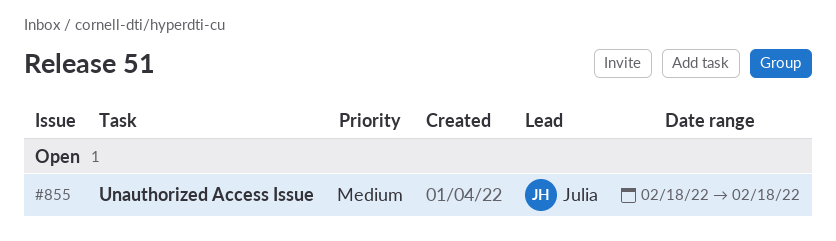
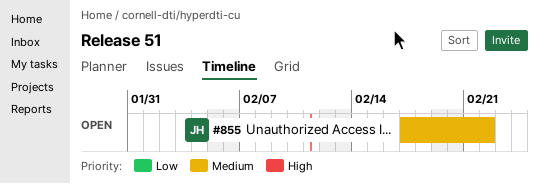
#855, start: Feb 18 -> Feb 17
#855, due: Feb 18 -> Feb 22

